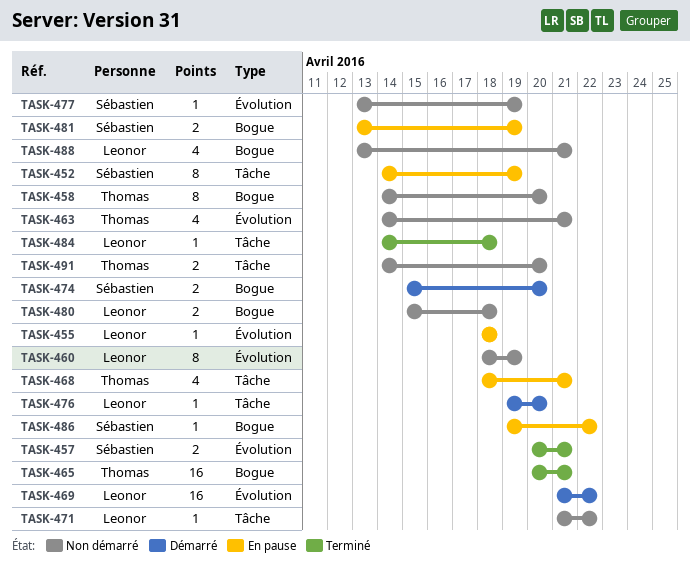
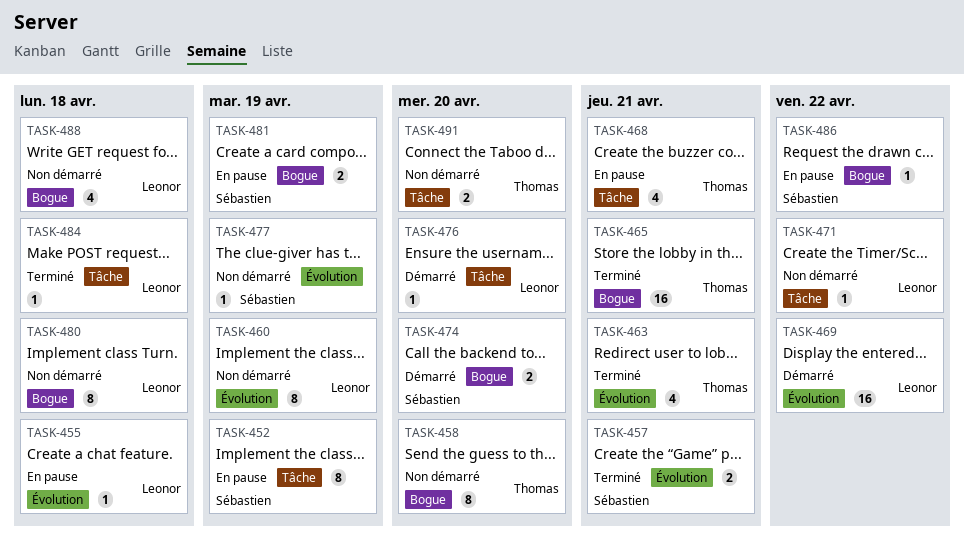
TASK-463, status: Non démarré -> Terminé
TASK-480, estimate: 2 -> 8
TASK-488, due: Apr 21 -> Apr 18

